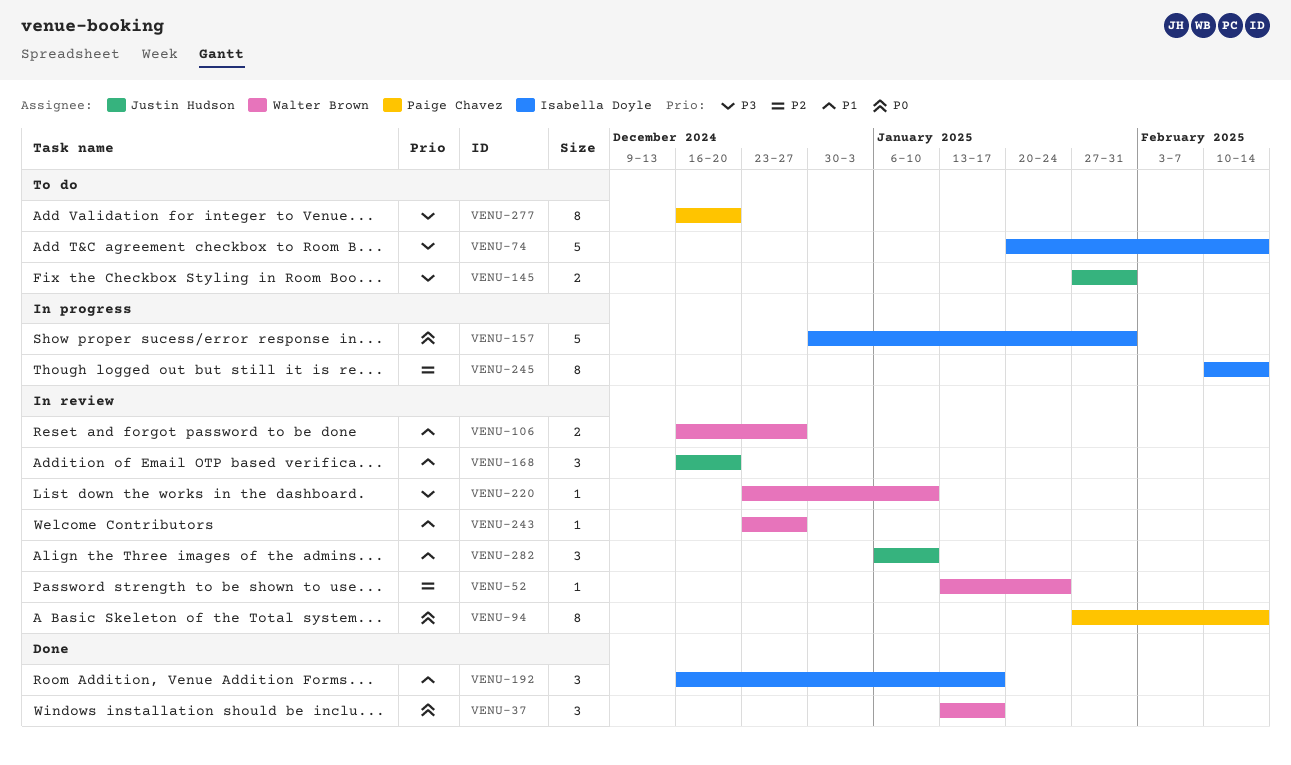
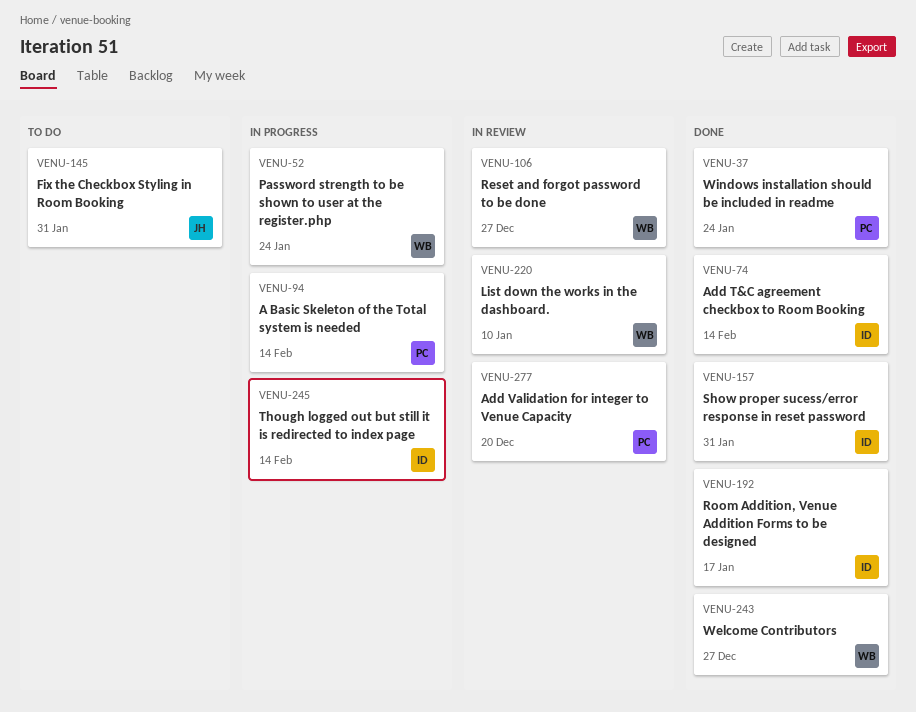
VENU-37, owner: Walter Brown -> Paige Chavez
VENU-37, due: Jan 17 -> Jan 24
VENU-52, status: In review -> In progress
VENU-74, status: To do -> Done
VENU-94, status: In review -> In progress
VENU-157, status: In progress -> Done
VENU-168: present -> none
VENU-243, status: In review -> Done
VENU-277, status: To do -> In review
VENU-282: present -> none

